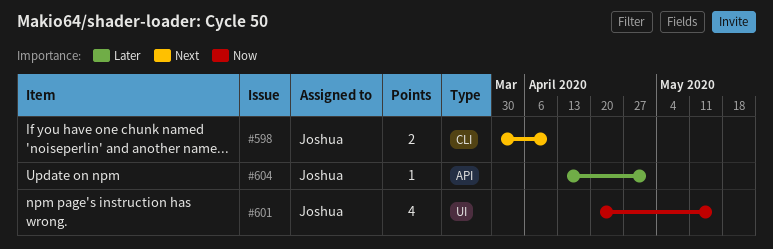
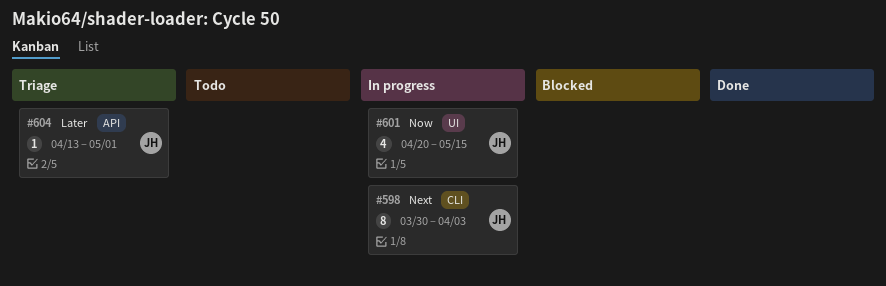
#598, estimate: 2 -> 8
#598, due: Apr 10 -> Apr 3

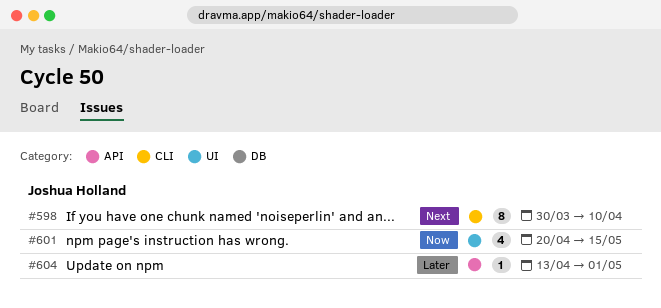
#598, due: Apr 3 -> Apr 10

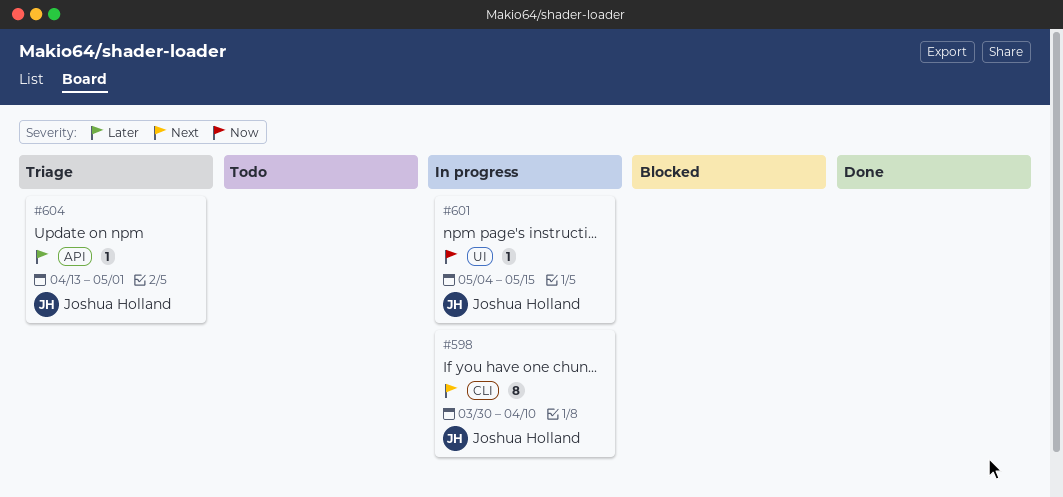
#601, estimate: 4 -> 1
#601, start: Apr 20 -> May 4

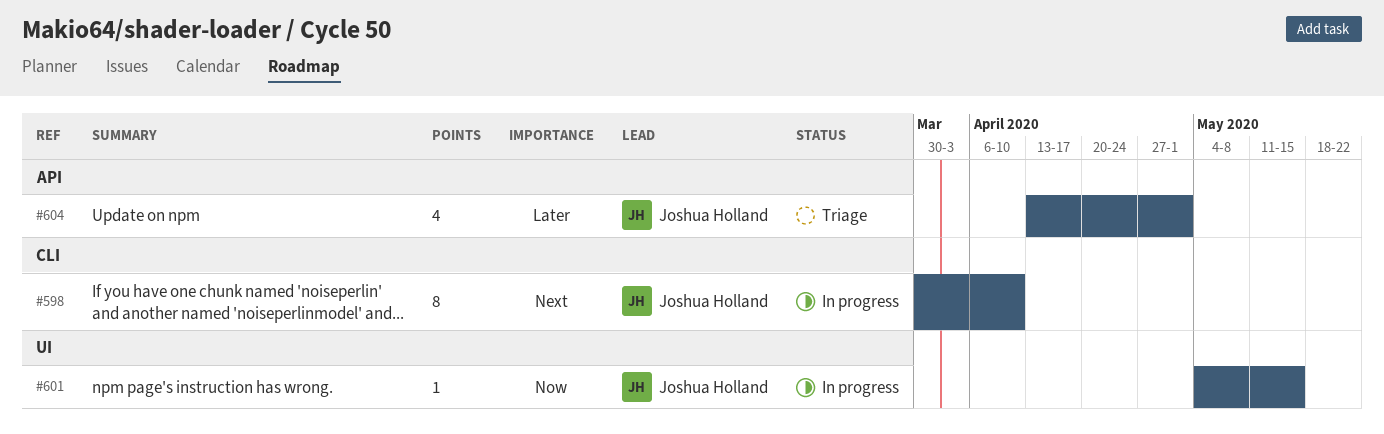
#604, estimate: 1 -> 4

